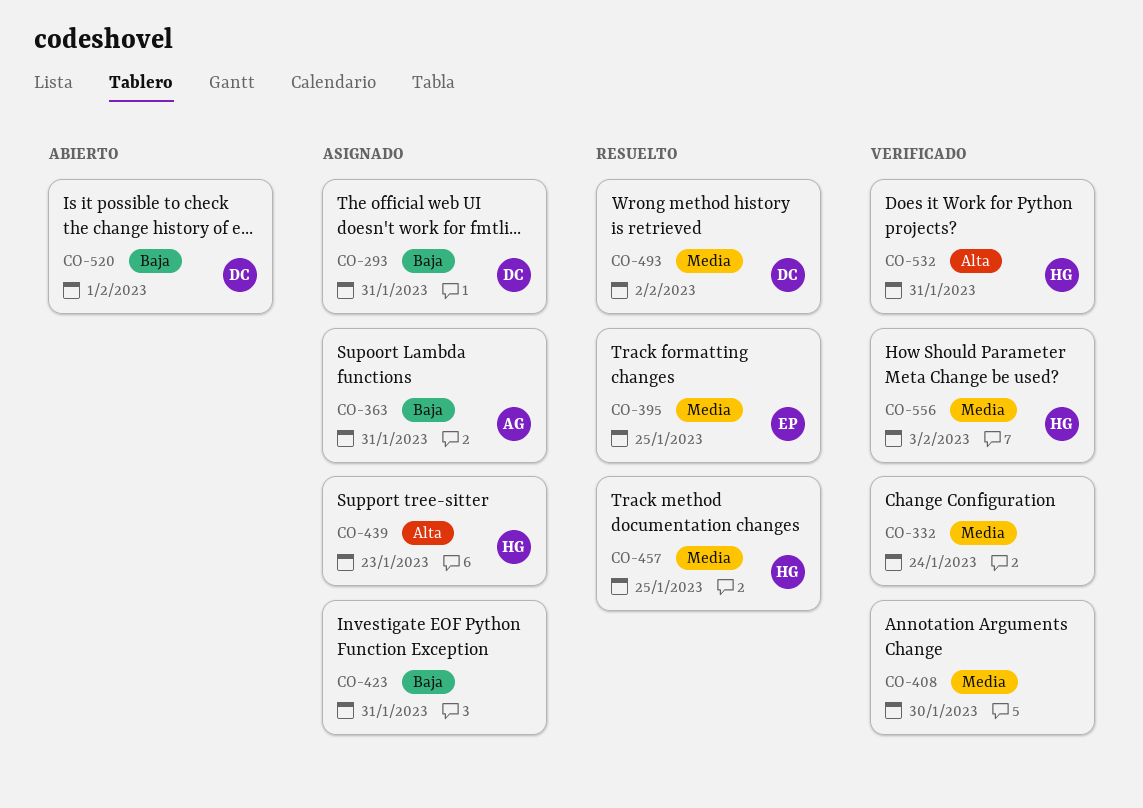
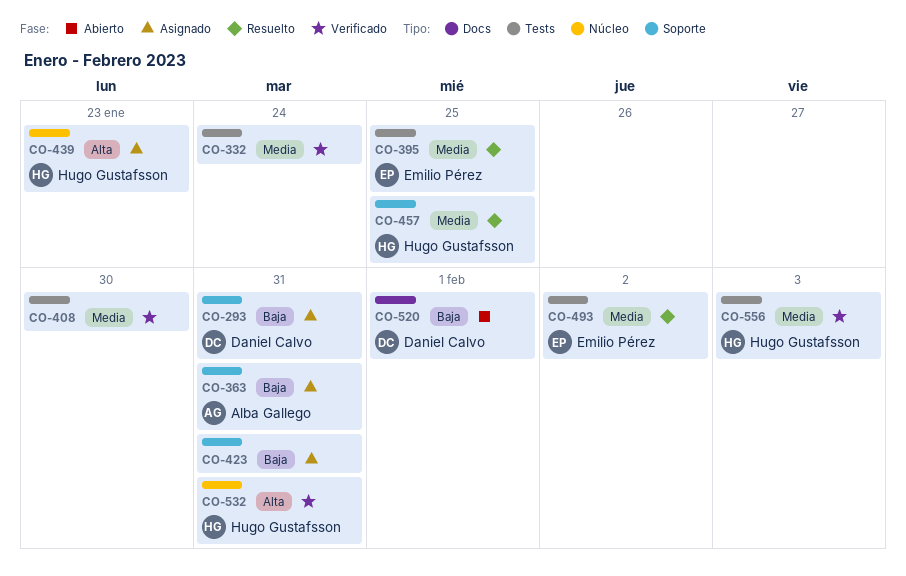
CO-493, owner: Daniel Calvo -> Emilio Pérez

